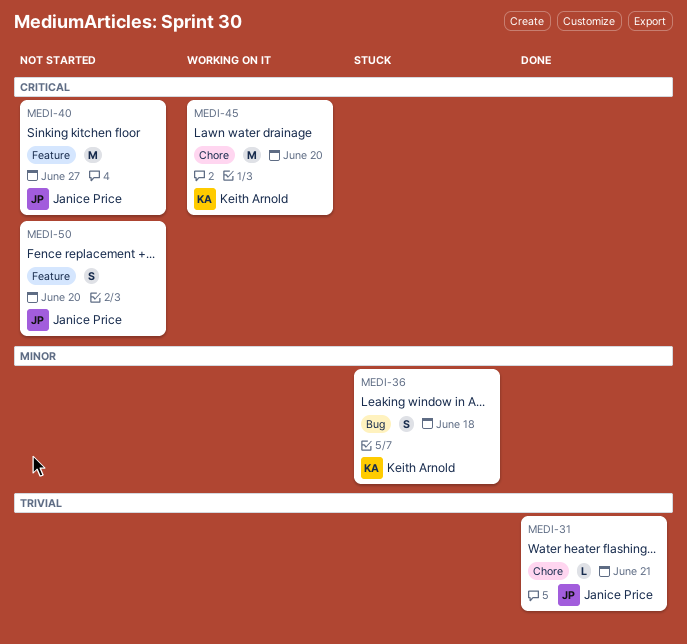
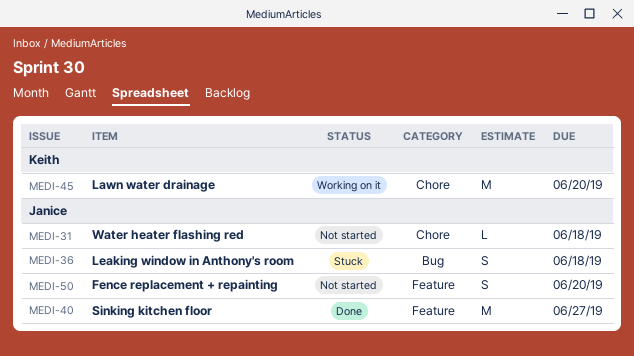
MEDI-31, status: Done -> Not started
MEDI-31, due: Jun 21 -> Jun 18
MEDI-36, owner: Keith Arnold -> Janice Price
MEDI-40, status: Not started -> Done

